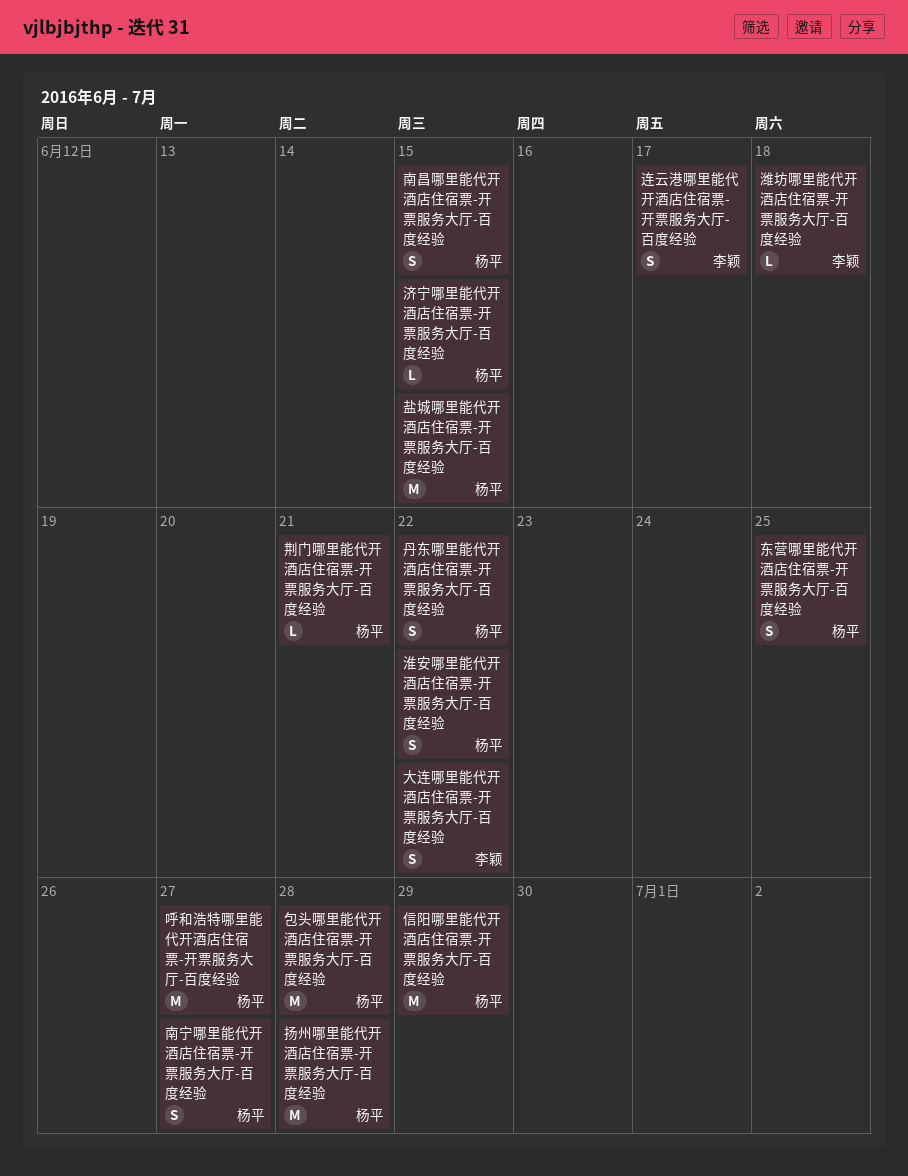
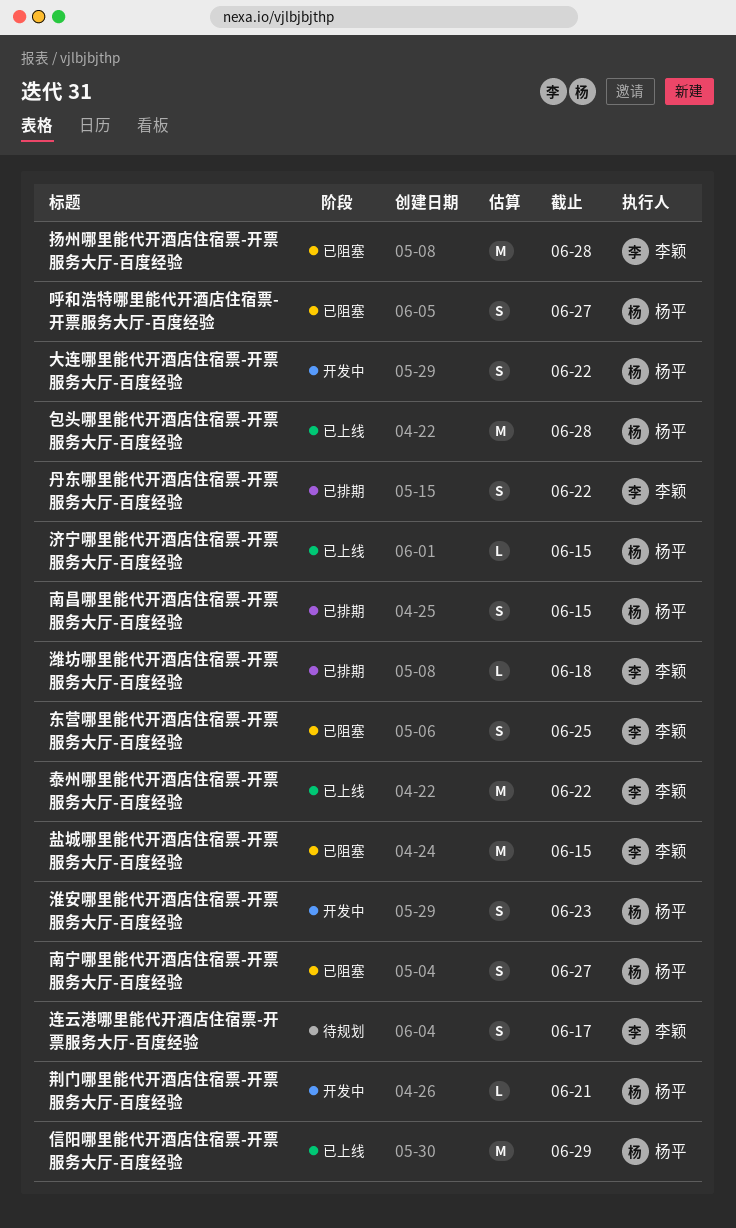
东营哪里能代开酒店住宿票-开票服务大厅-百度经验, owner: 杨平 -> 李颖
丹东哪里能代开酒店住宿票-开票服务大厅-百度经验, owner: 杨平 -> 李颖
呼和浩特哪里能代开酒店住宿票-开票服务大厅-百度经验, estimate: M -> S
大连哪里能代开酒店住宿票-开票服务大厅-百度经验, owner: 李颖 -> 杨平
扬州哪里能代开酒店住宿票-开票服务大厅-百度经验, owner: 杨平 -> 李颖
泰州哪里能代开酒店住宿票-开票服务大厅-百度经验: none -> present
淮安哪里能代开酒店住宿票-开票服务大厅-百度经验, due: Jun 22 -> Jun 23
盐城哪里能代开酒店住宿票-开票服务大厅-百度经验, owner: 杨平 -> 李颖

